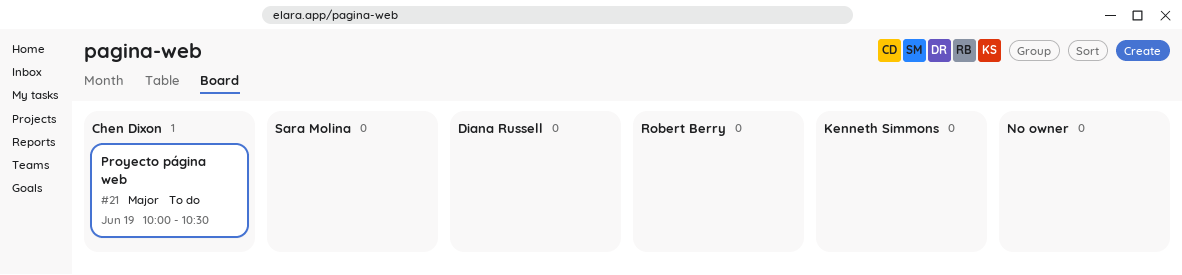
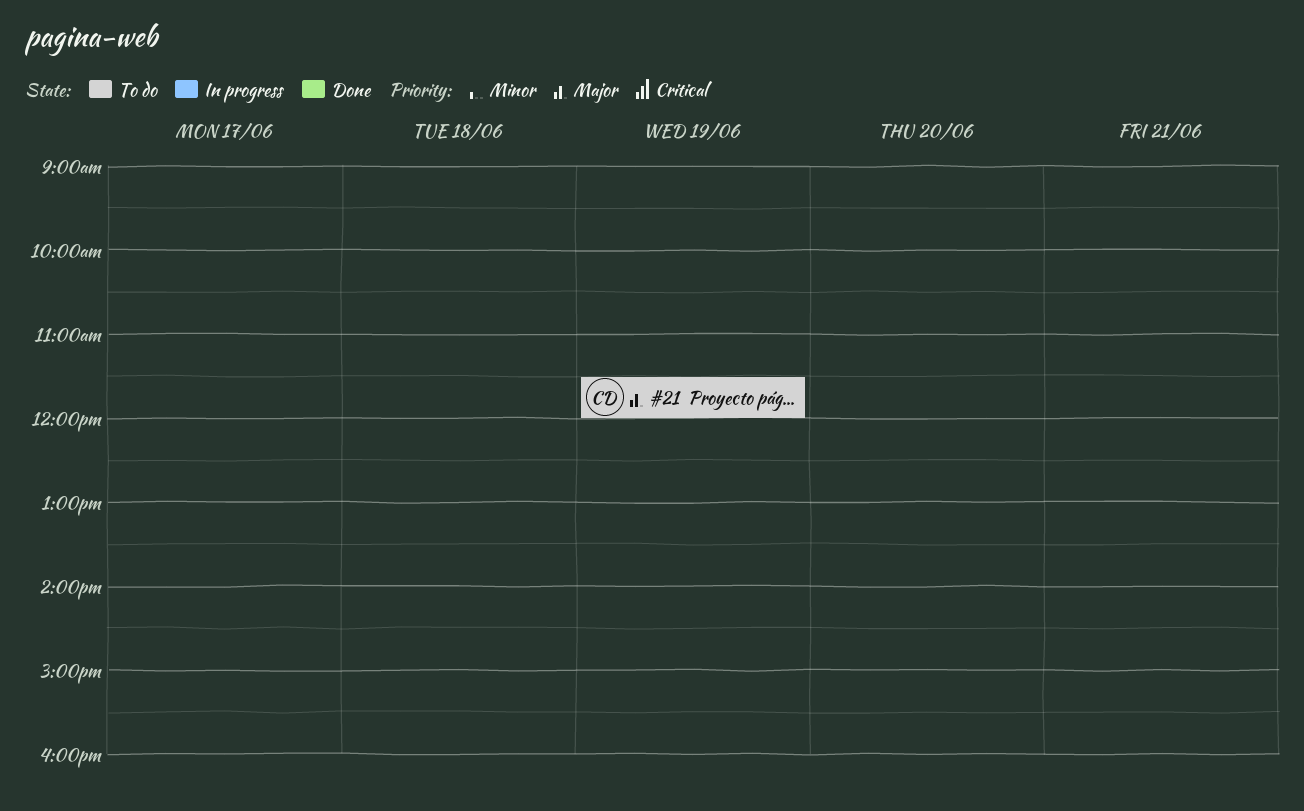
#21, begins: 10:00 -> 11:30
#21, ends: 10:30 -> 12:00

